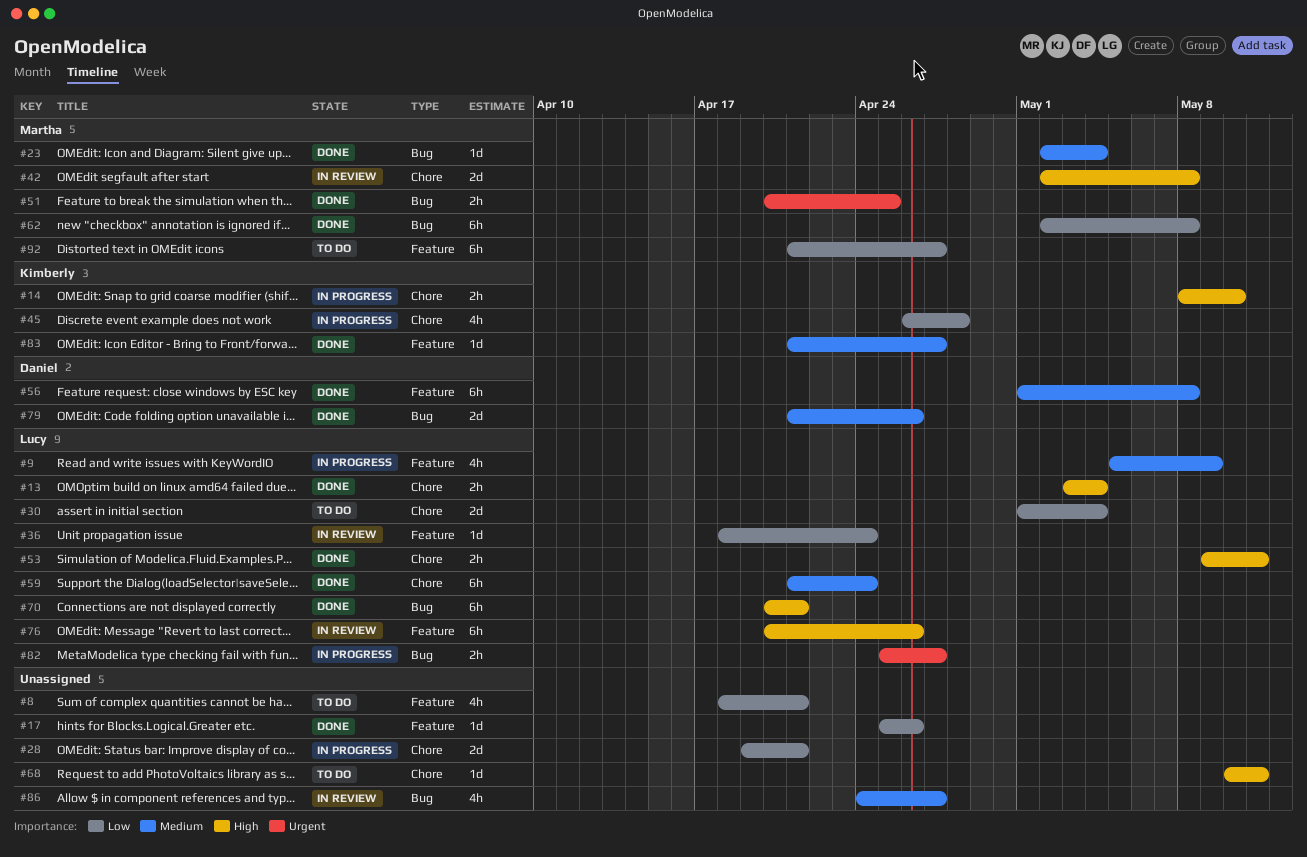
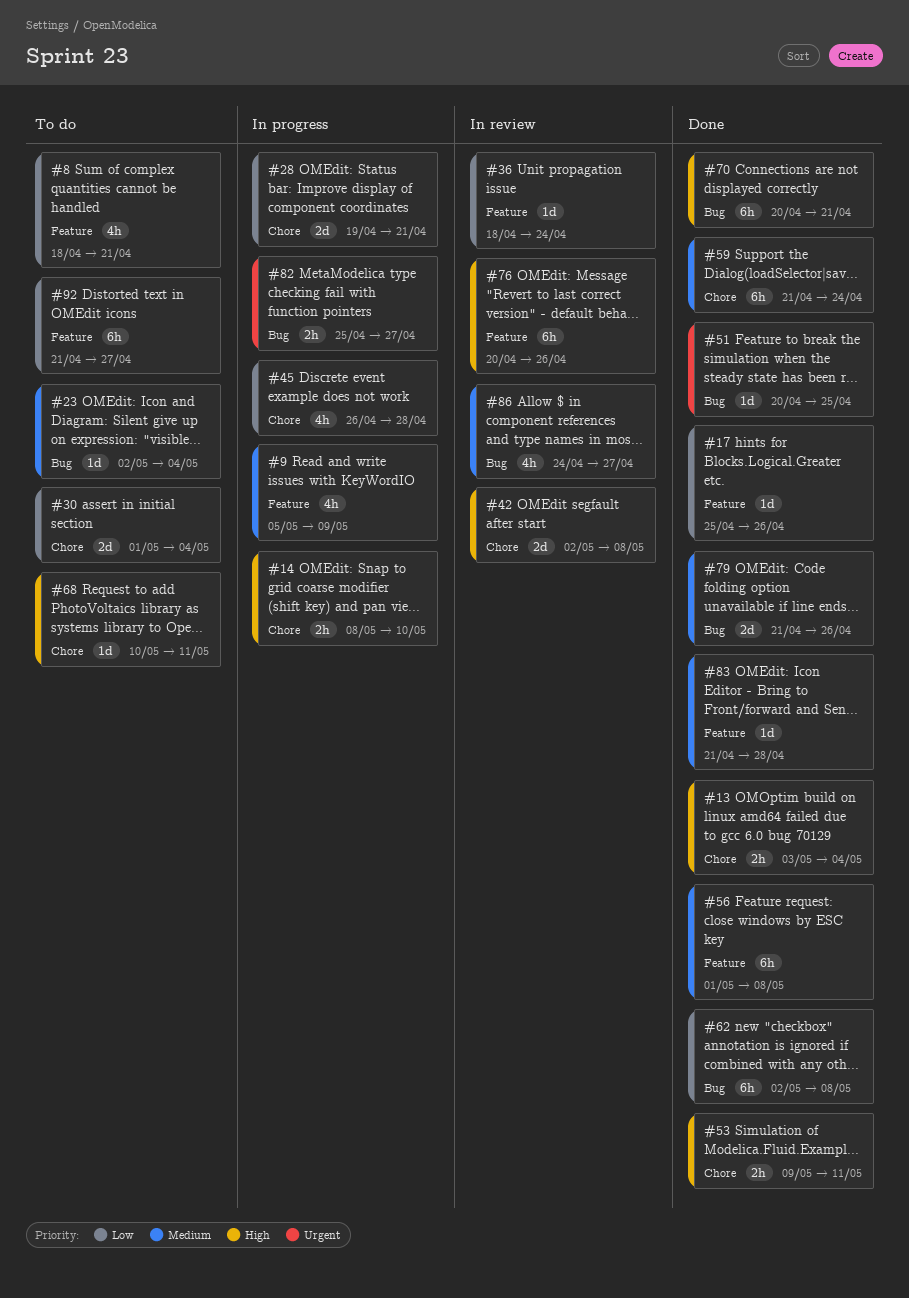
#23, status: Done -> To do
#51, estimate: 2h -> 1d
#83, due: Apr 27 -> Apr 28

